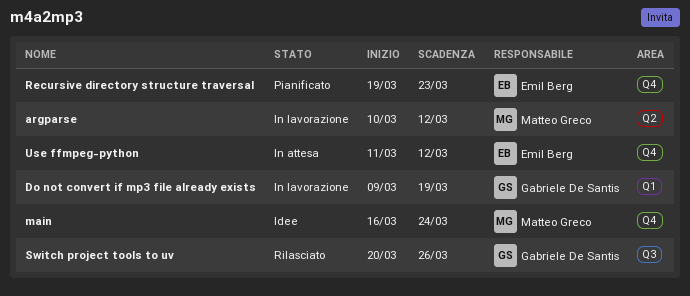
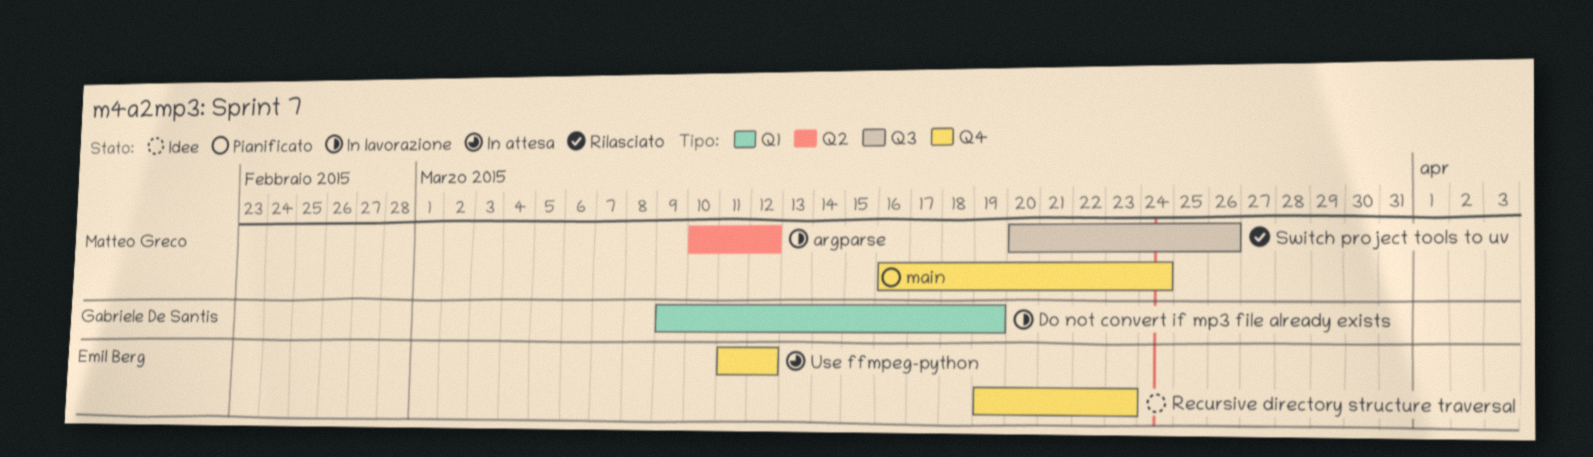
main, status: Idee -> Pianificato
Recursive directory structure traversal, status: Pianificato -> Idee
Switch project tools to uv, owner: Gabriele De Santis -> Matteo Greco

